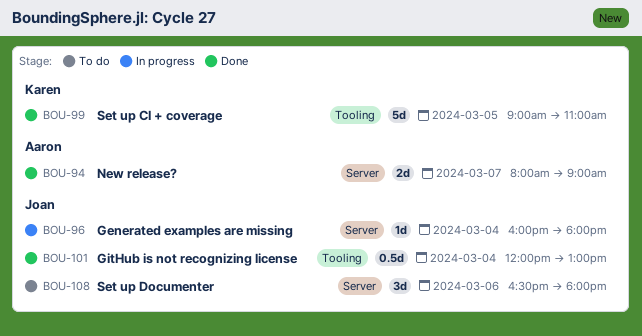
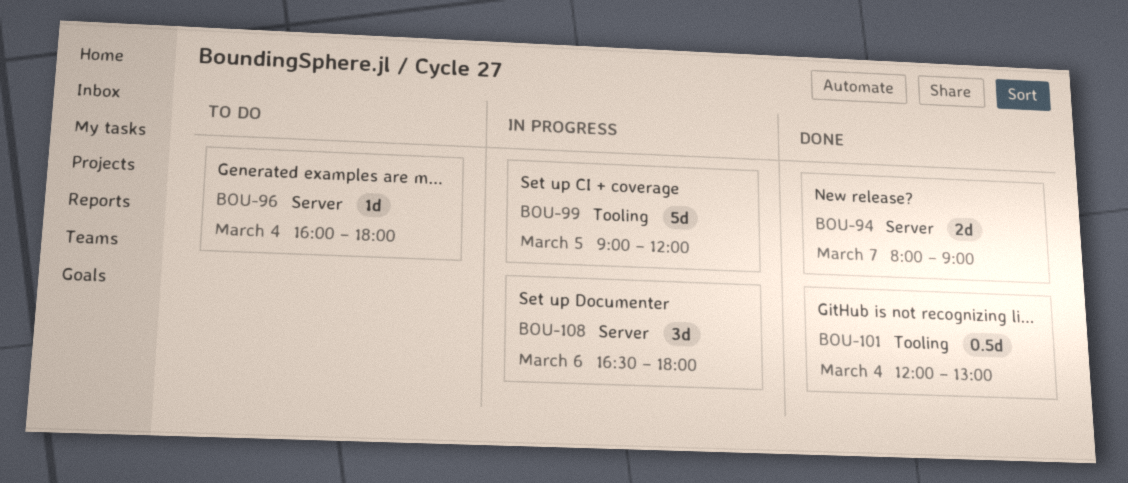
BOU-96, status: In progress -> To do
BOU-99, status: Done -> In progress
BOU-99, ends: 11:00 -> 12:00
BOU-108, status: To do -> In progress

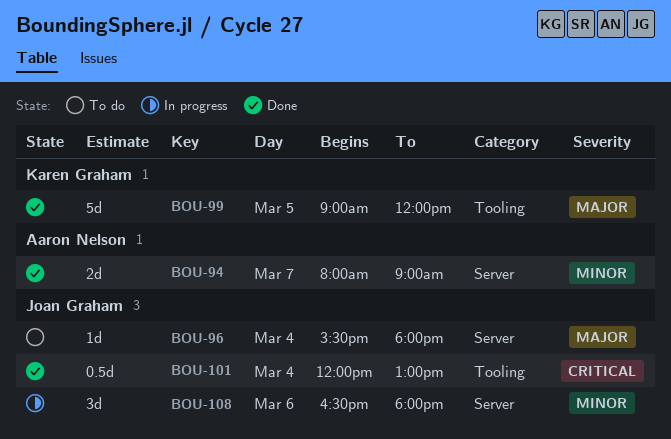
BOU-96, begins: 16:00 -> 15:30
BOU-99, status: In progress -> Done

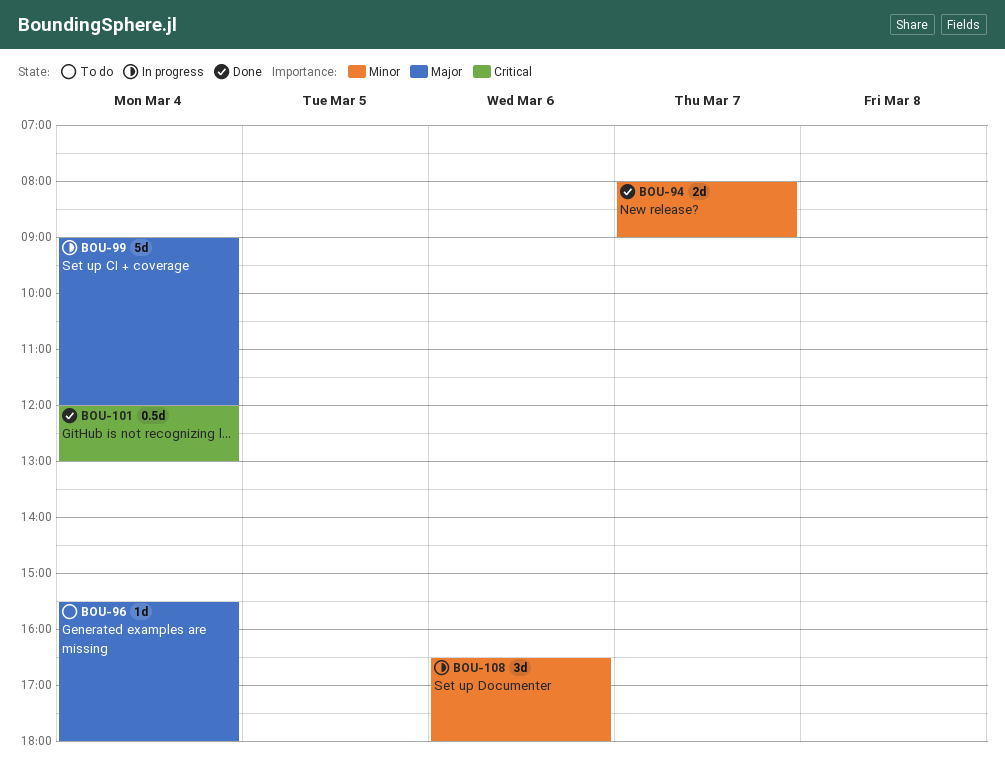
BOU-99, status: Done -> In progress
BOU-99, day: Mar 5 -> Mar 4

